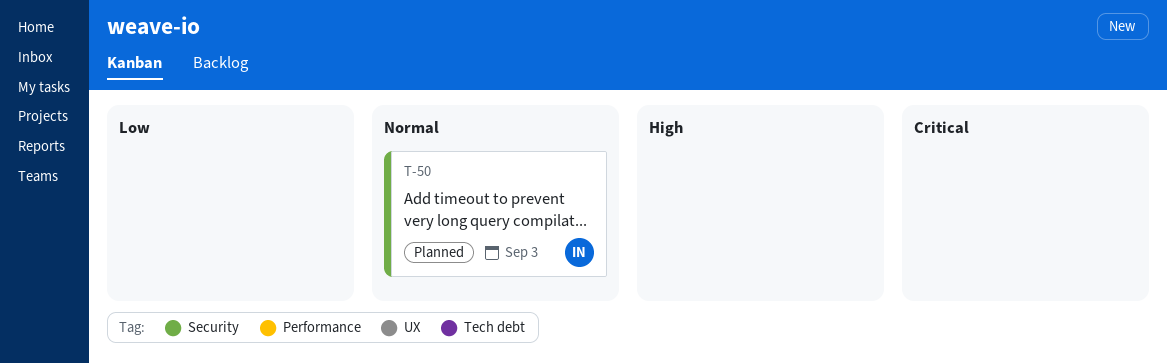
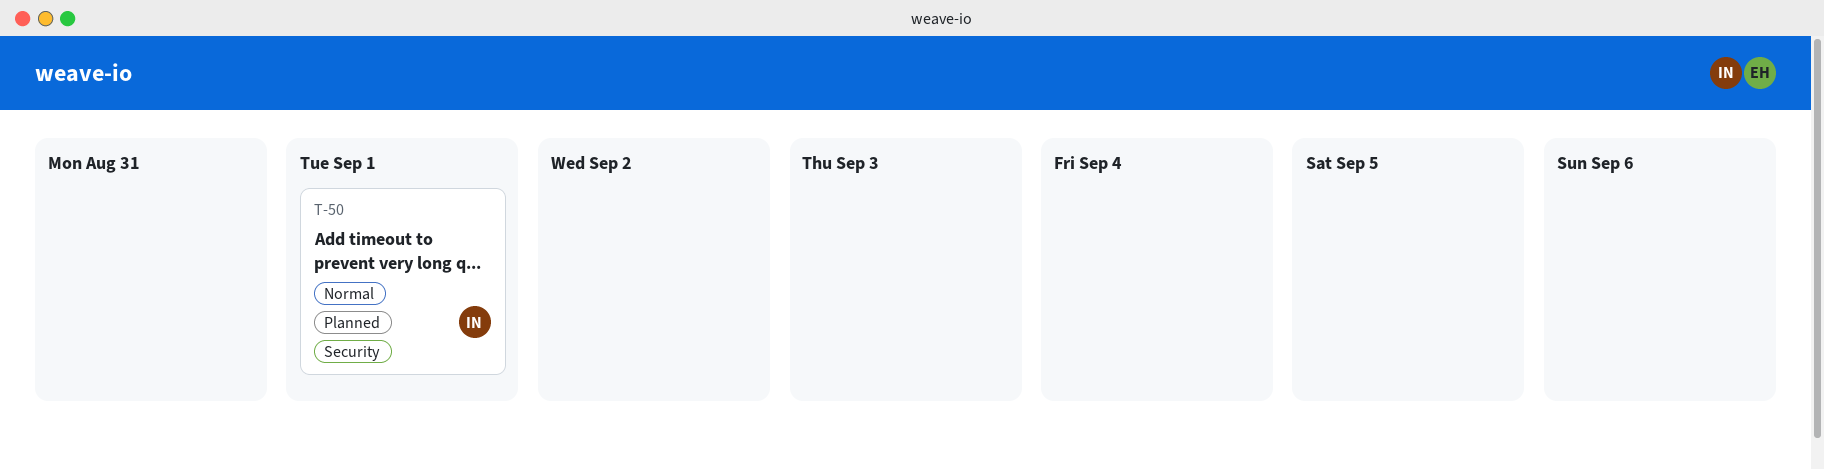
T-50, due: Sep 3 -> Sep 1

